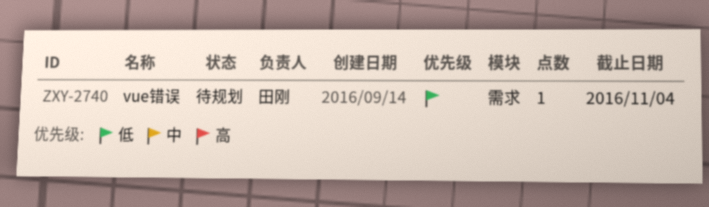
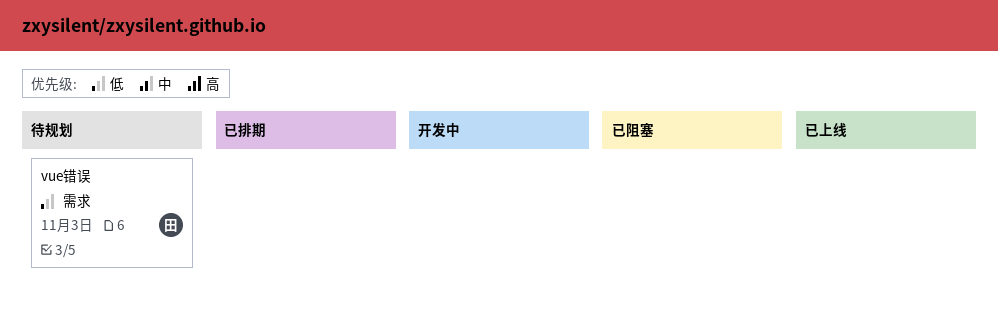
vue错误, due: Nov 4 -> Nov 3

